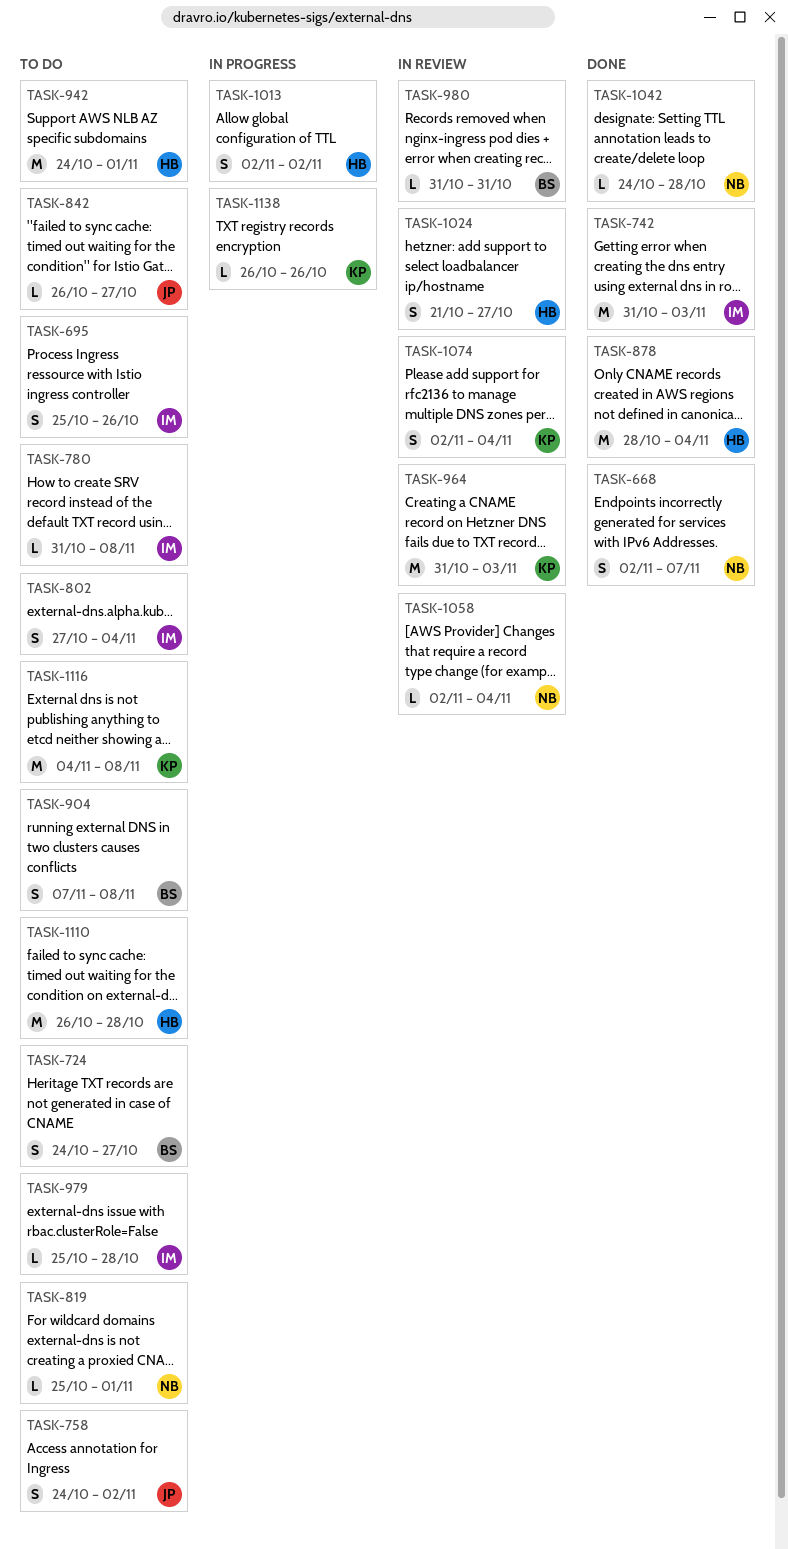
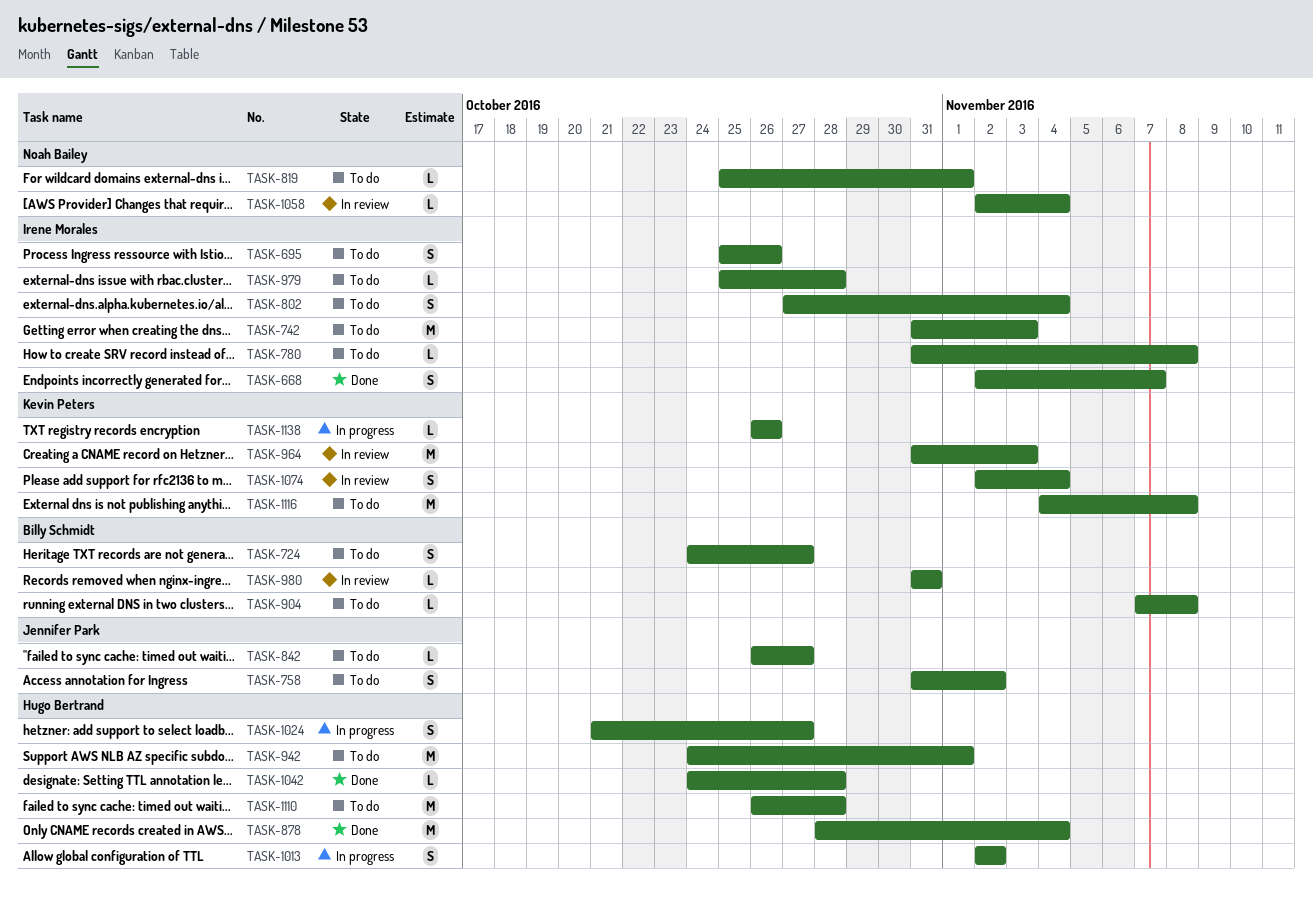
TASK-668, owner: Noah Bailey -> Irene Morales
TASK-742, status: Done -> To do
TASK-758, start: Oct 24 -> Oct 31
TASK-904, estimate: S -> L
TASK-1024, status: In review -> In progress
TASK-1042, owner: Noah Bailey -> Hugo Bertrand

